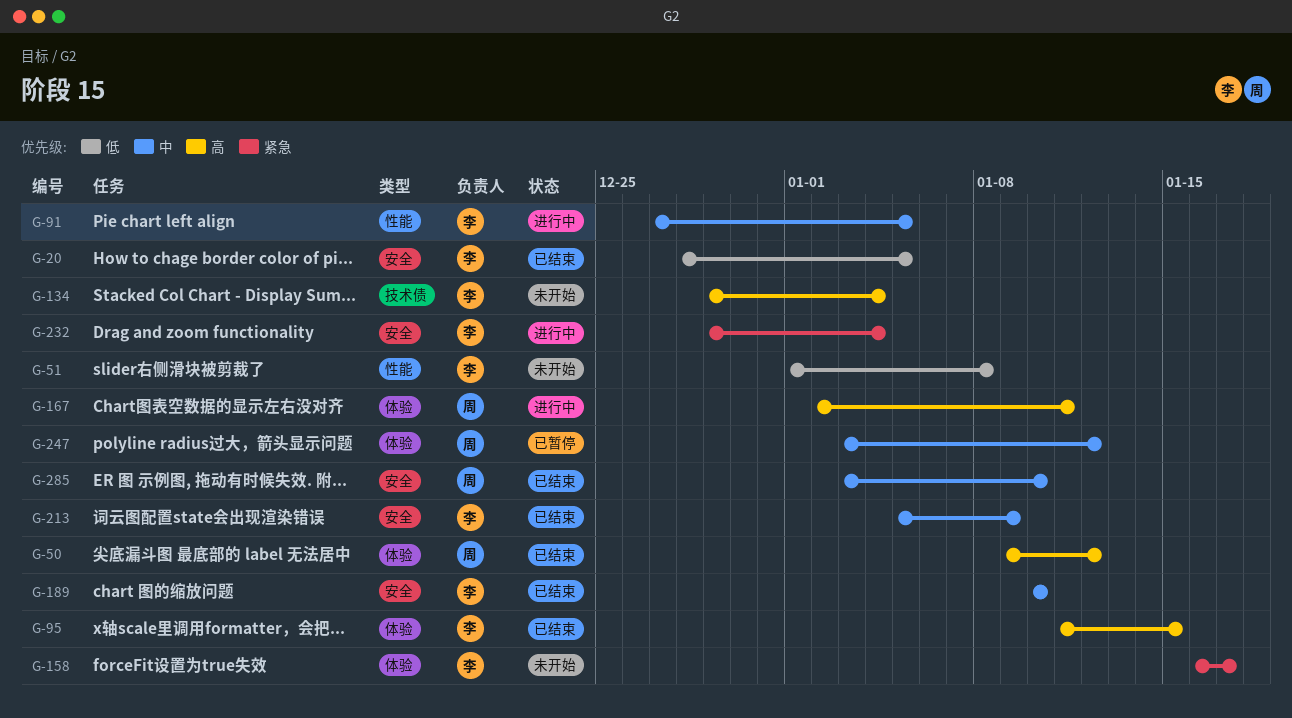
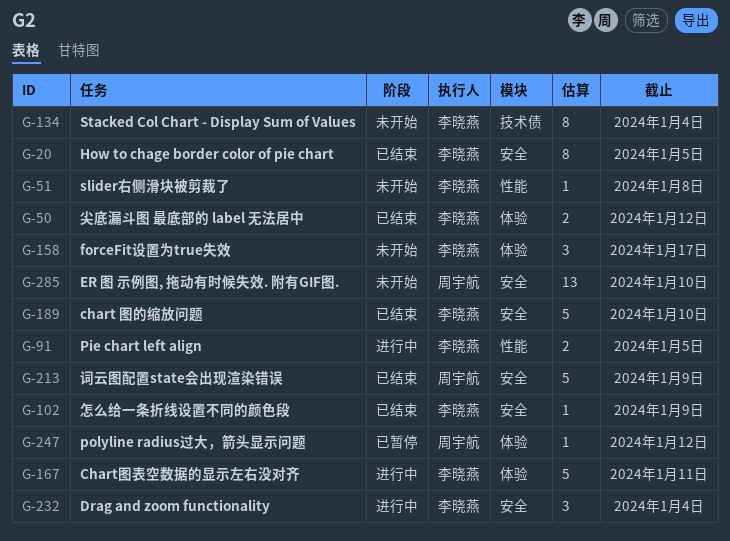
G-50, owner: 周宇航 -> 李晓燕
G-95: present -> none
G-102: none -> present
G-167, owner: 周宇航 -> 李晓燕
G-213, owner: 李晓燕 -> 周宇航
G-285, status: 已结束 -> 未开始

